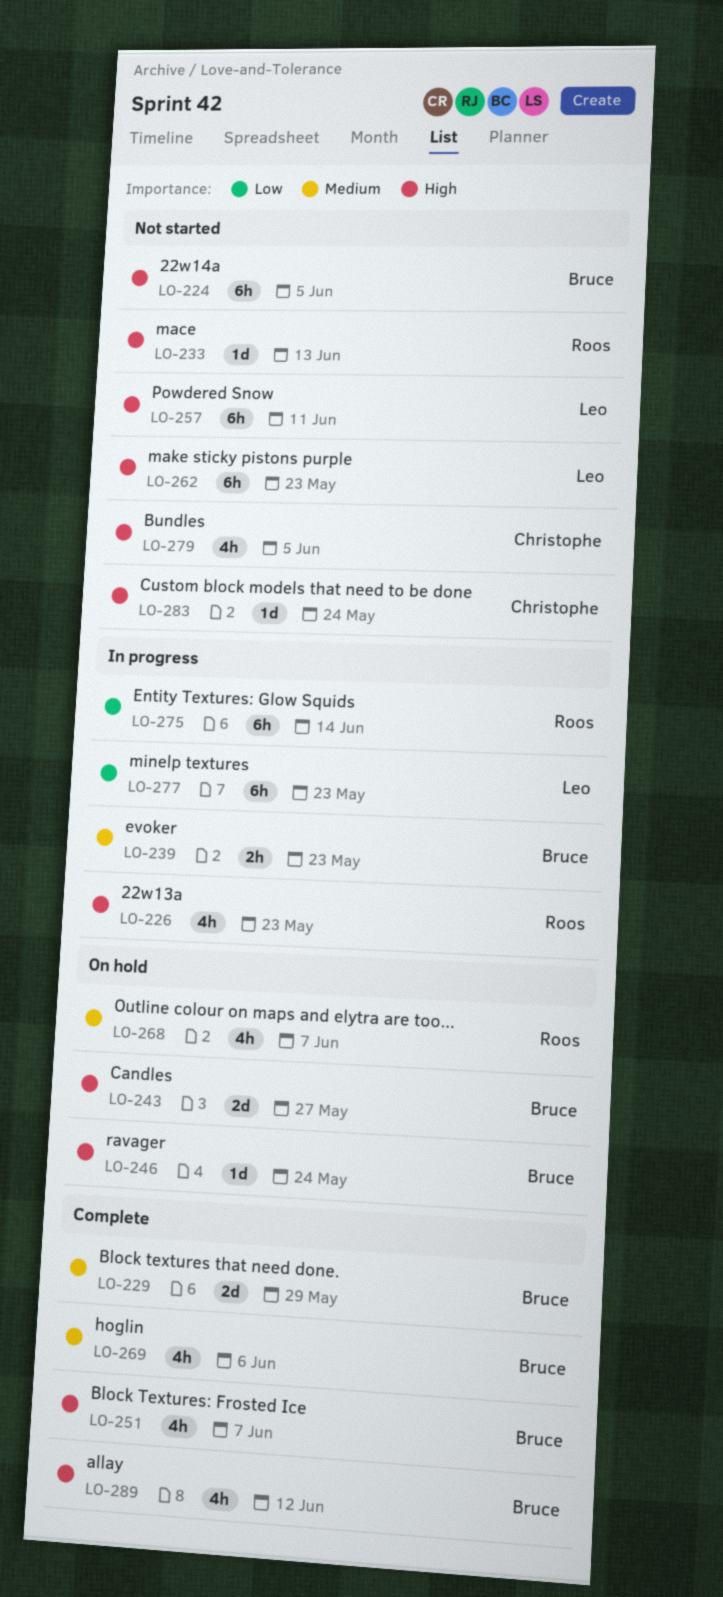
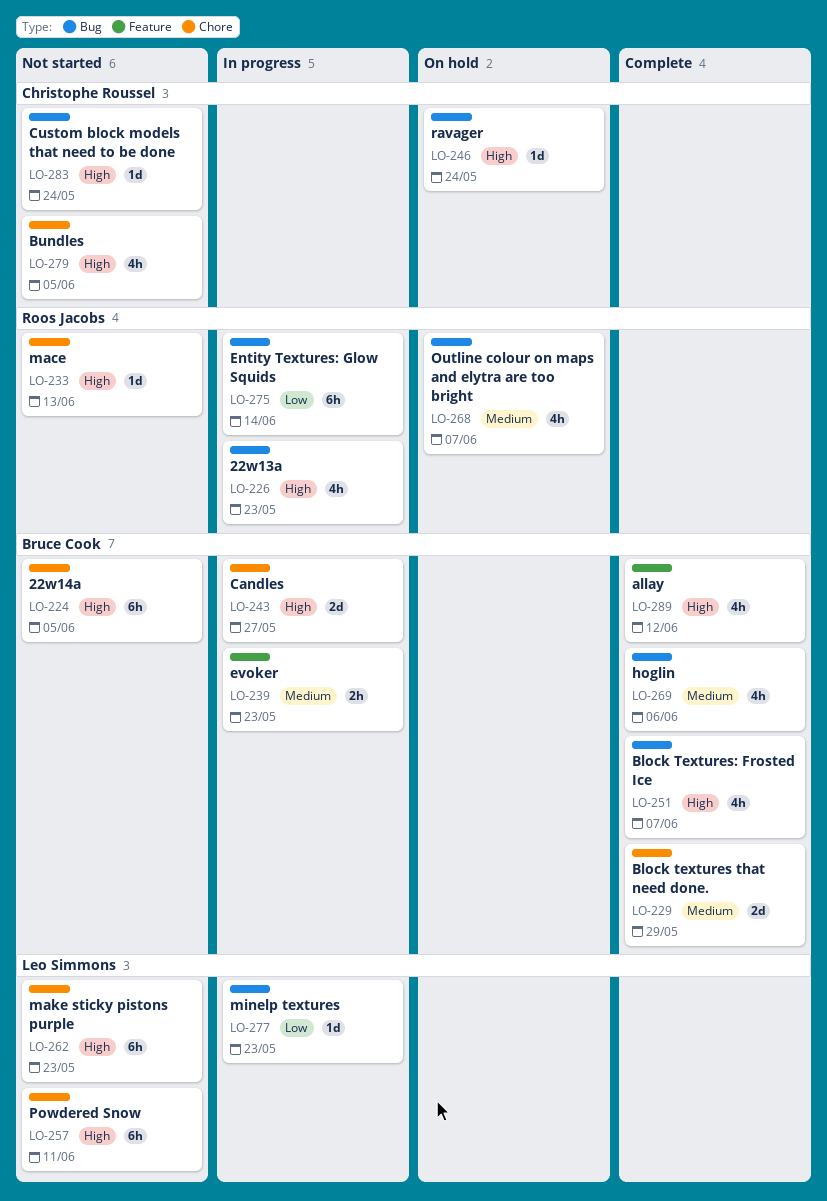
LO-243, status: On hold -> In progress
LO-246, owner: Bruce Cook -> Christophe Roussel
LO-277, estimate: 6h -> 1d

